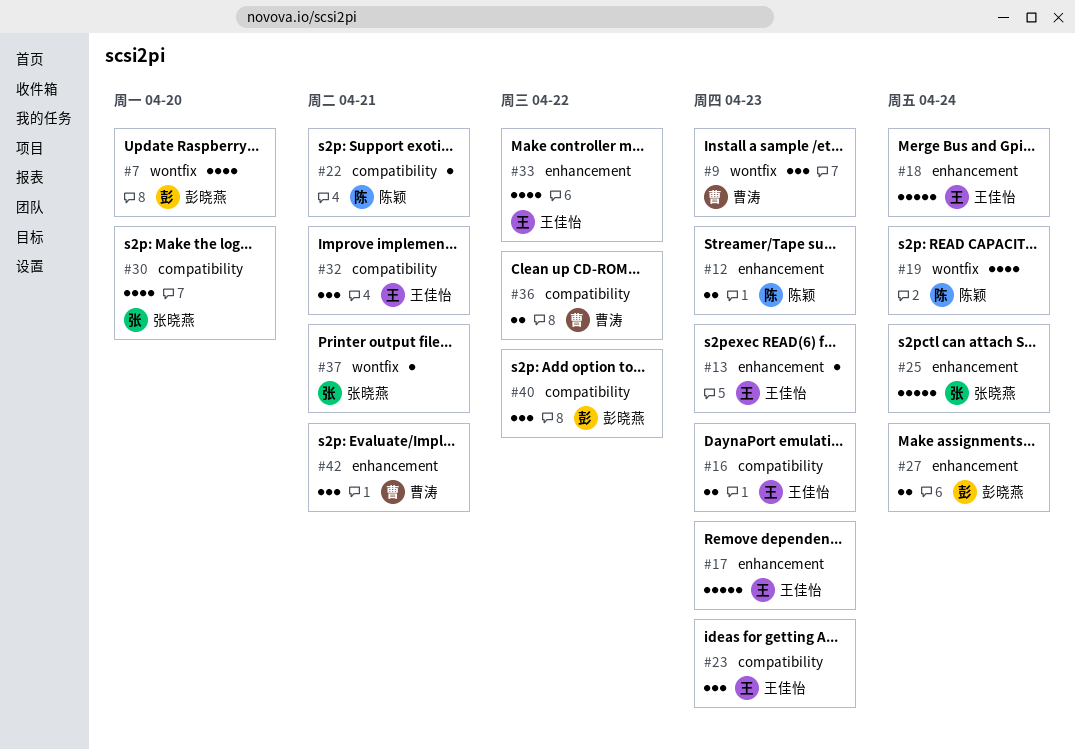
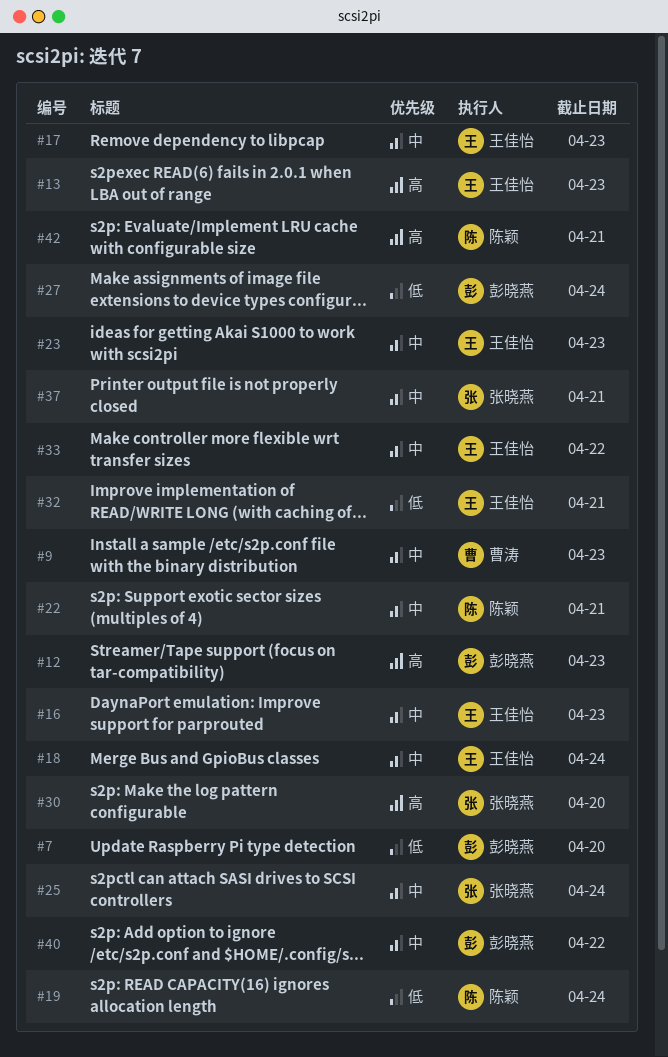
#12, owner: 陈颖 -> 彭晓燕
#36: present -> none
#42, owner: 曹涛 -> 陈颖

